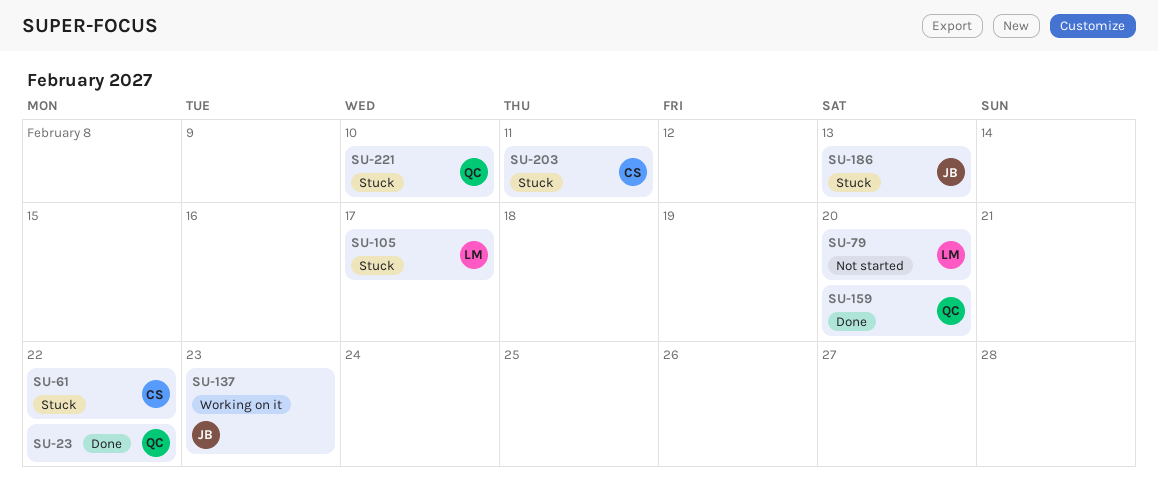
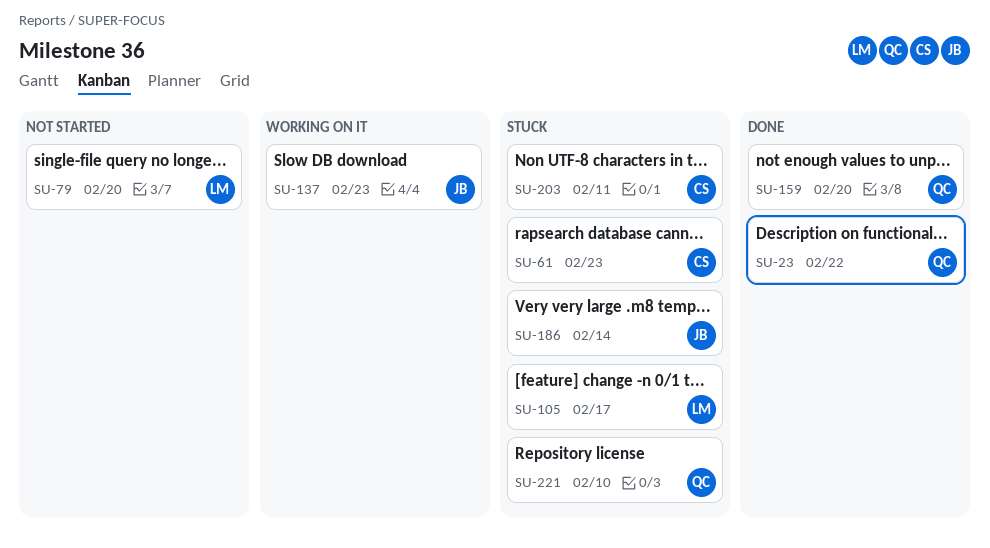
SU-61, due: Feb 22 -> Feb 23
SU-186, due: Feb 13 -> Feb 14

